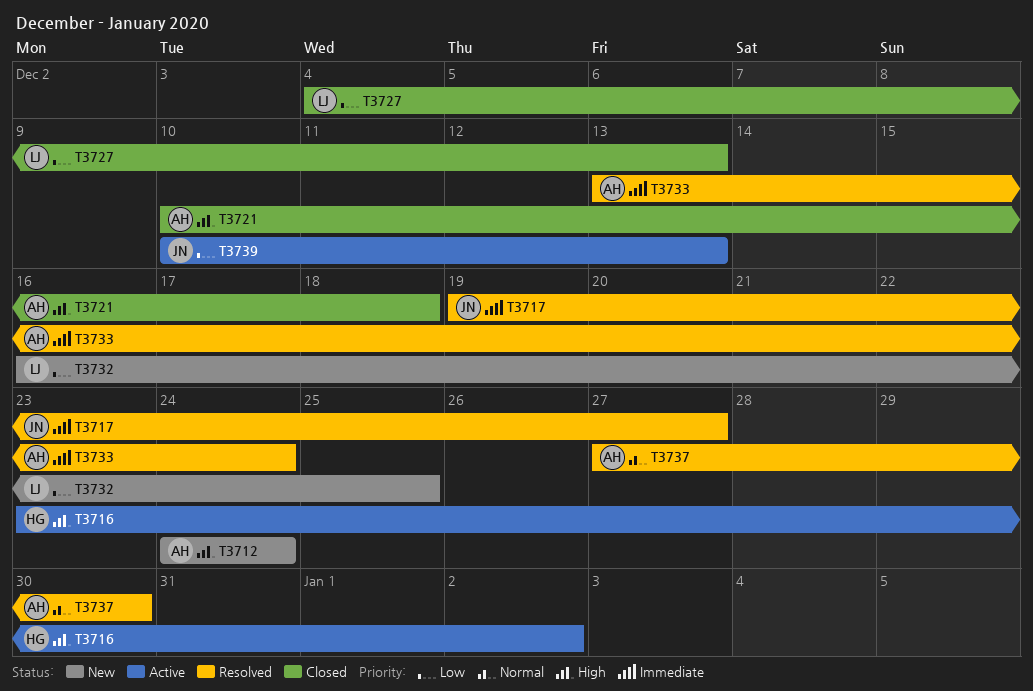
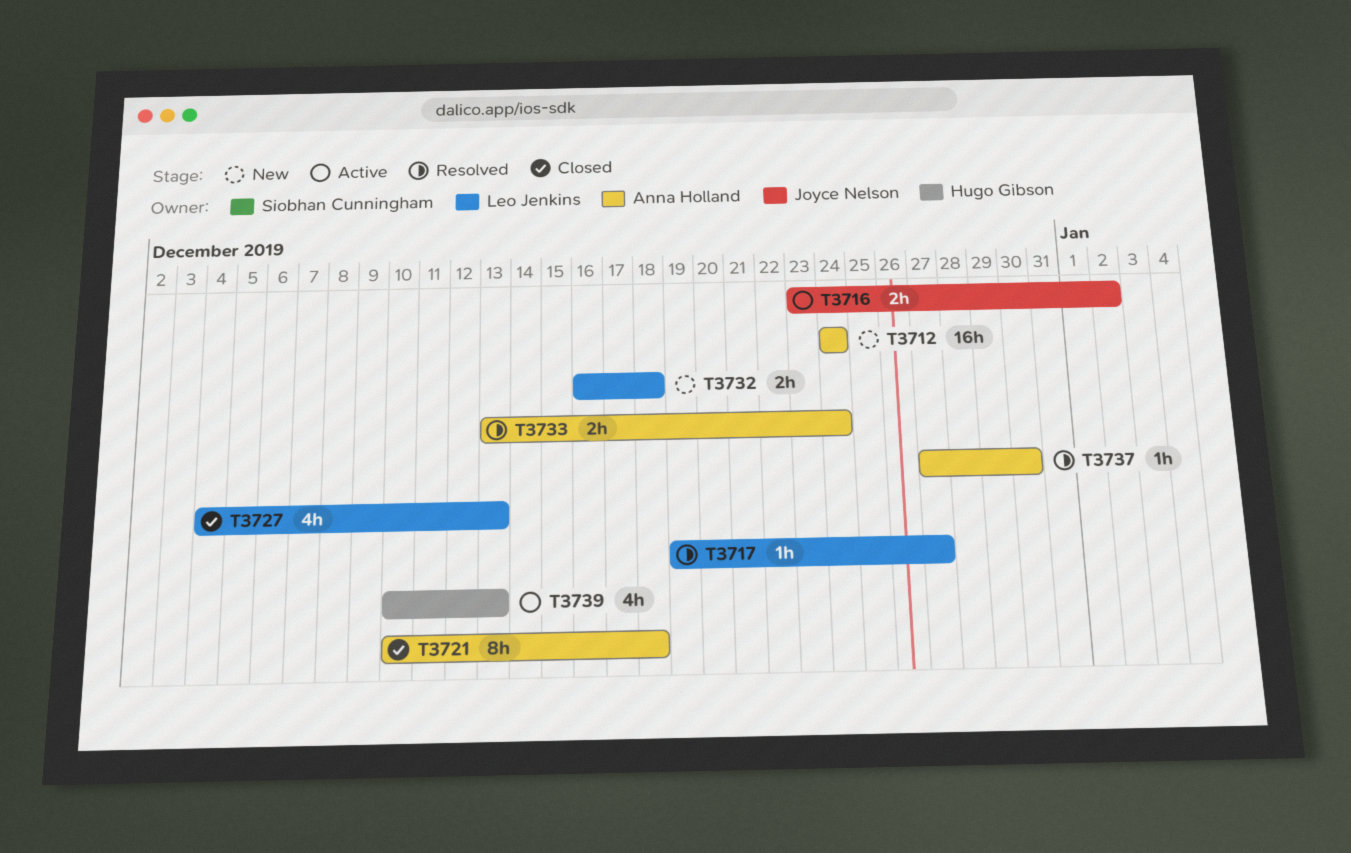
T3716, owner: Hugo Gibson -> Joyce Nelson
T3717, owner: Joyce Nelson -> Leo Jenkins
T3732, due: Dec 25 -> Dec 18
T3739, owner: Joyce Nelson -> Hugo Gibson

